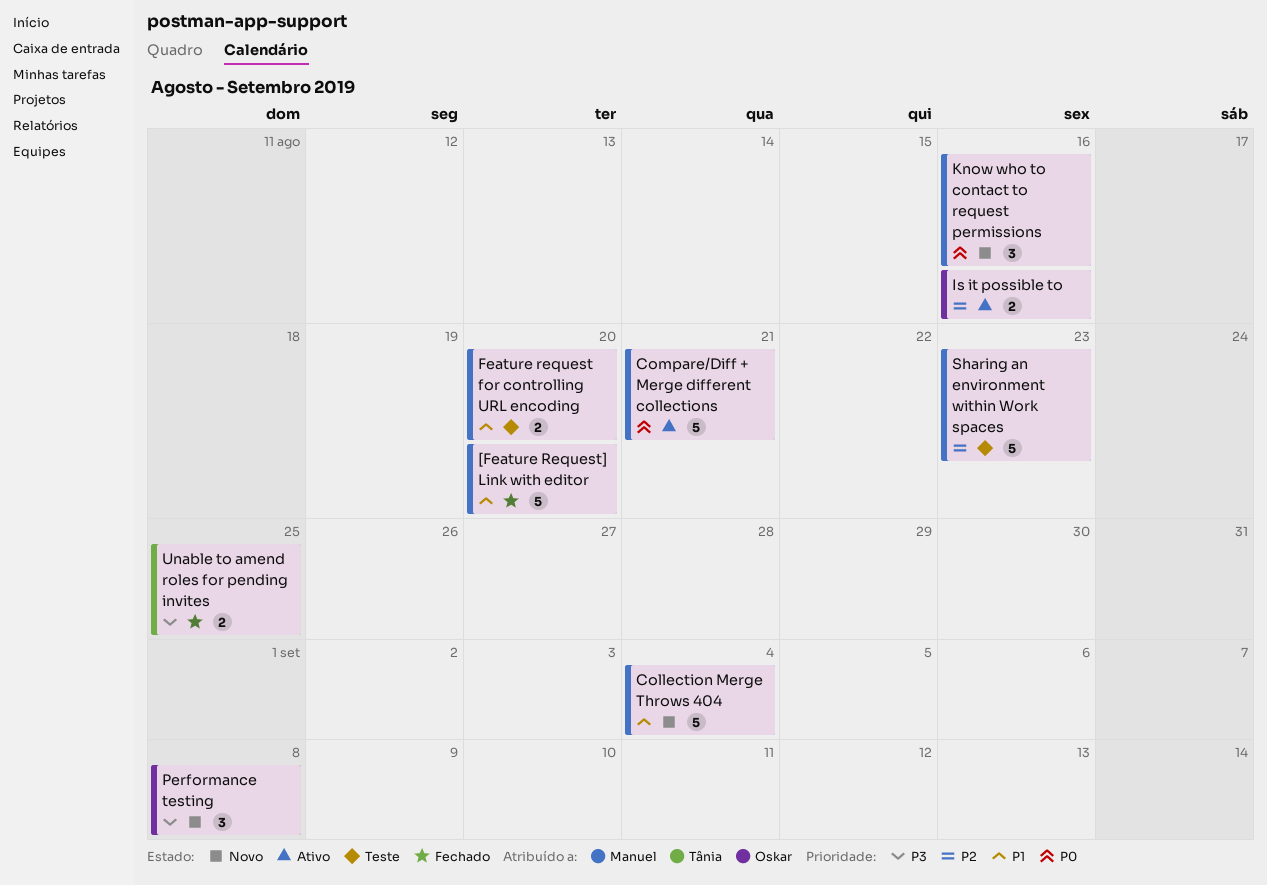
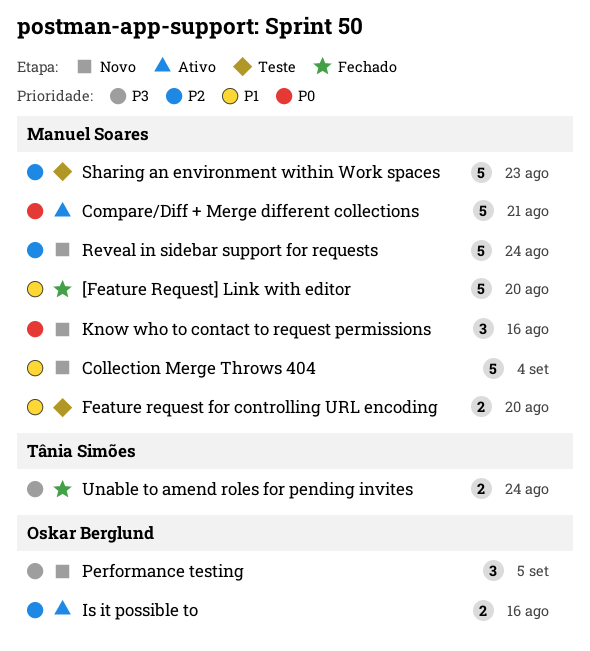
Performance testing, due: Sep 8 -> Sep 5
Reveal in sidebar support for requests: none -> present
Unable to amend roles for pending invites, due: Aug 25 -> Aug 24

